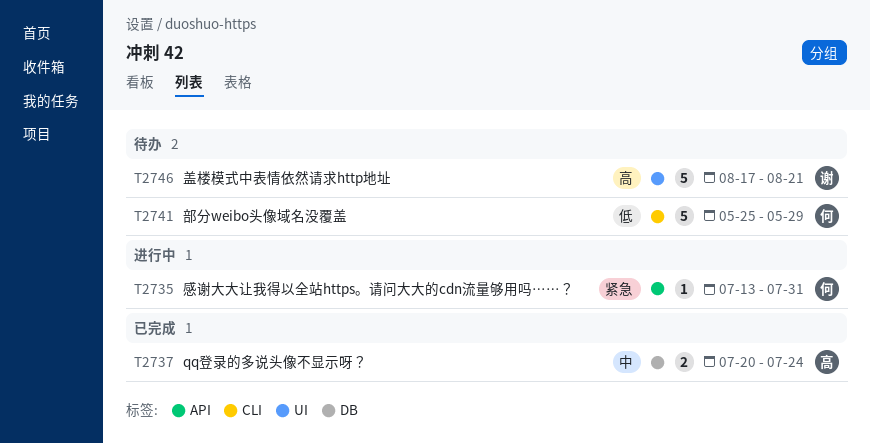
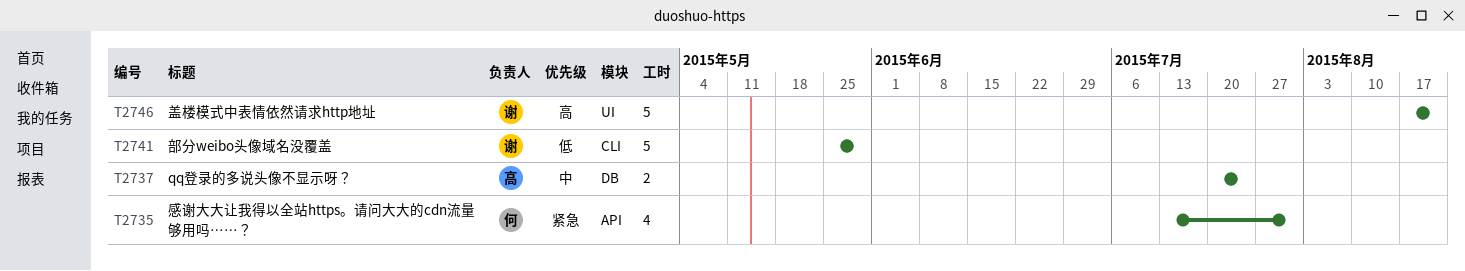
T2735, estimate: 1 -> 4
T2741, owner: 何 -> 谢

